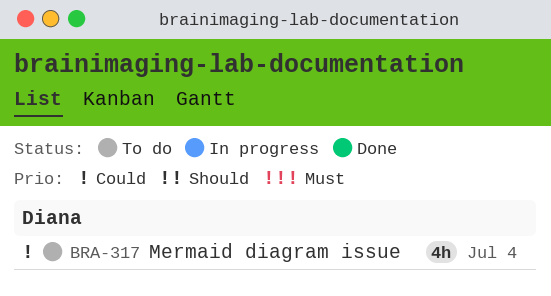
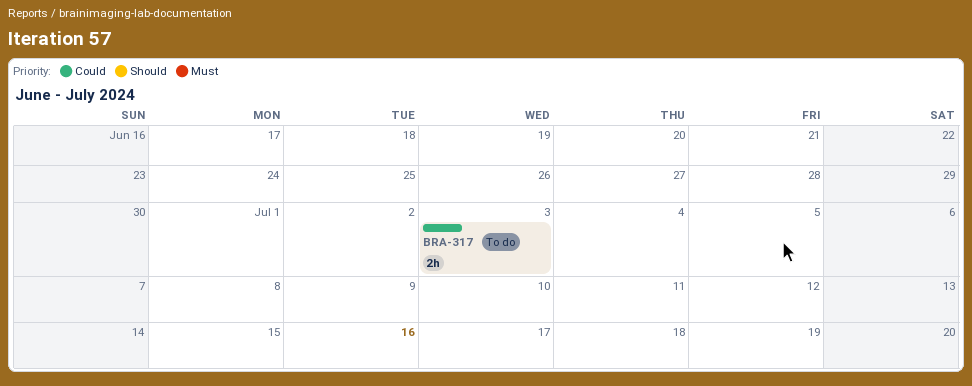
BRA-317, estimate: 4h -> 2h
BRA-317, due: Jul 4 -> Jul 3

